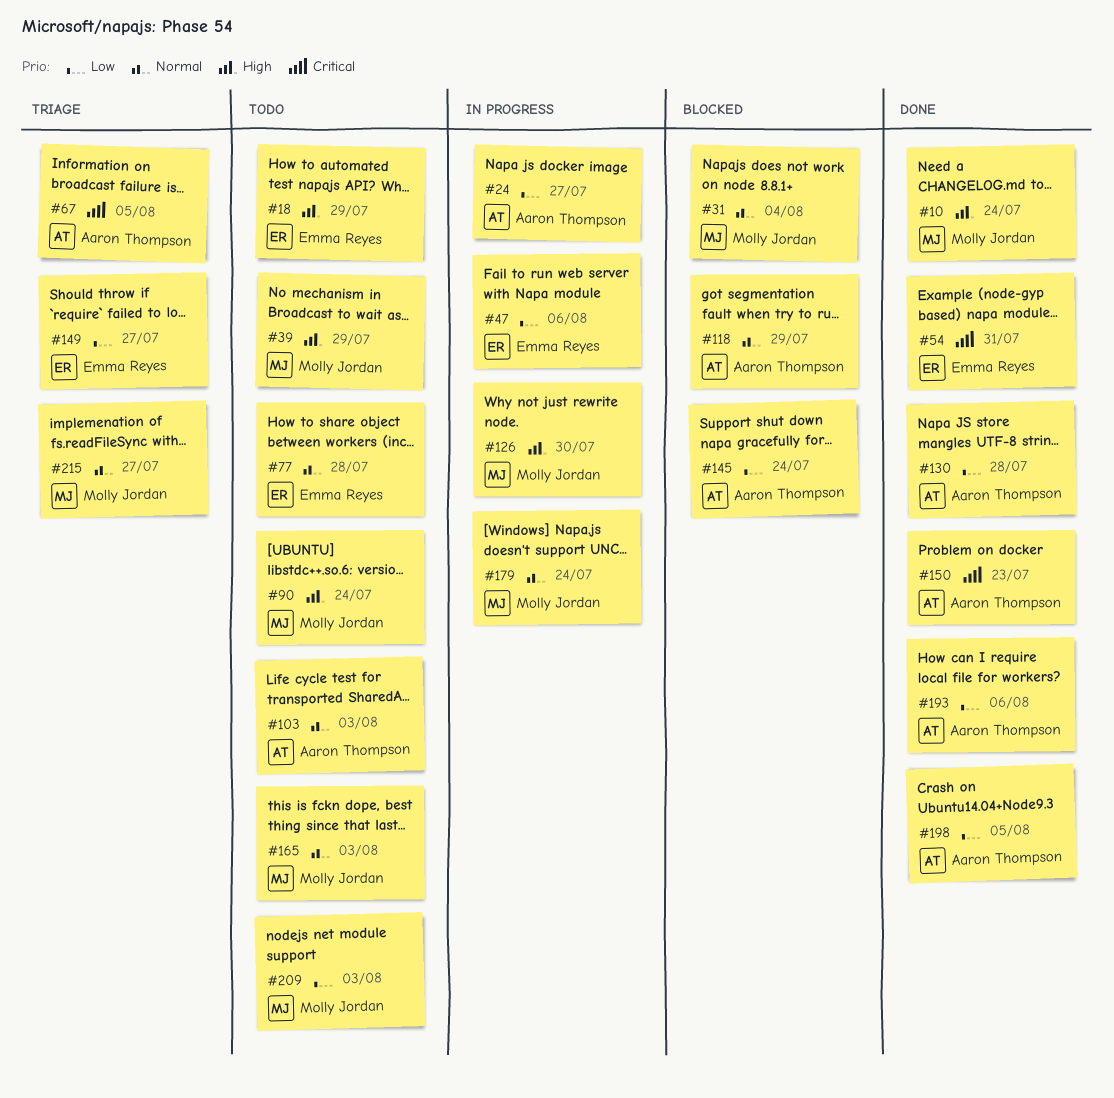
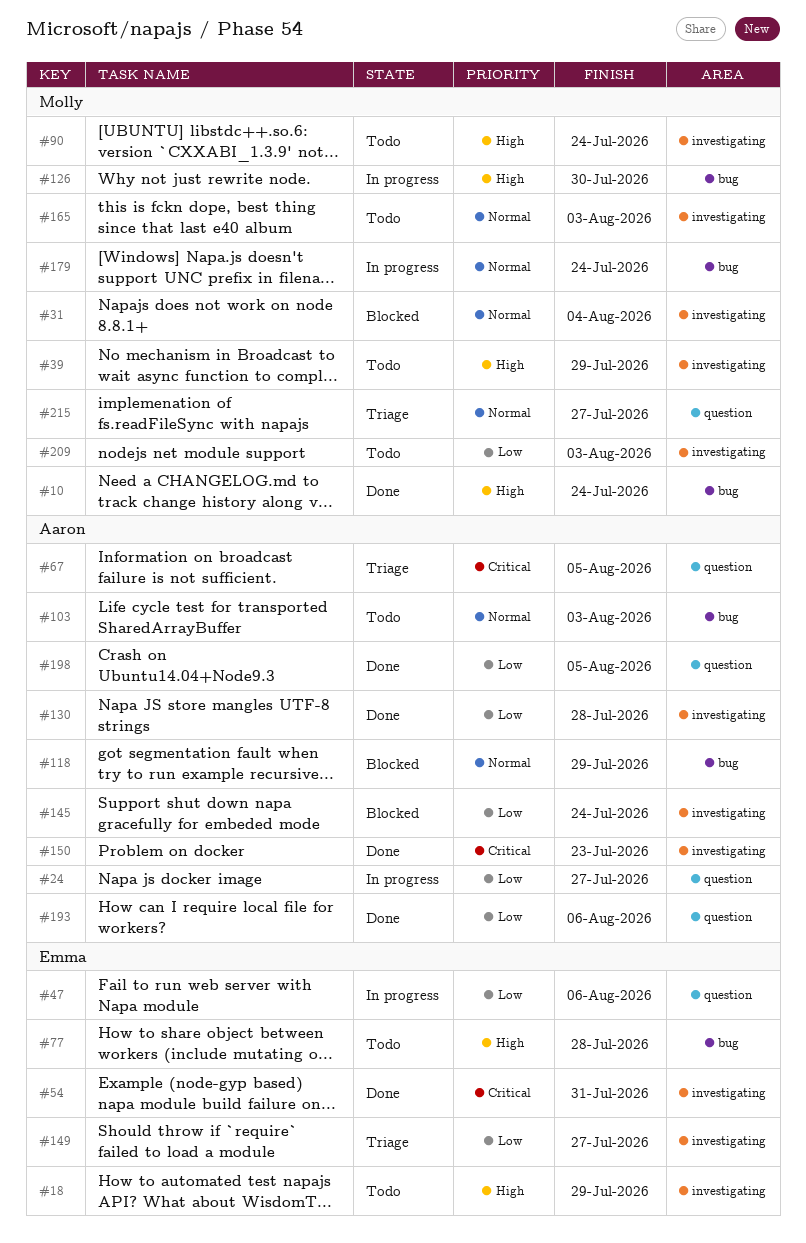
#77, priority: Normal -> High

